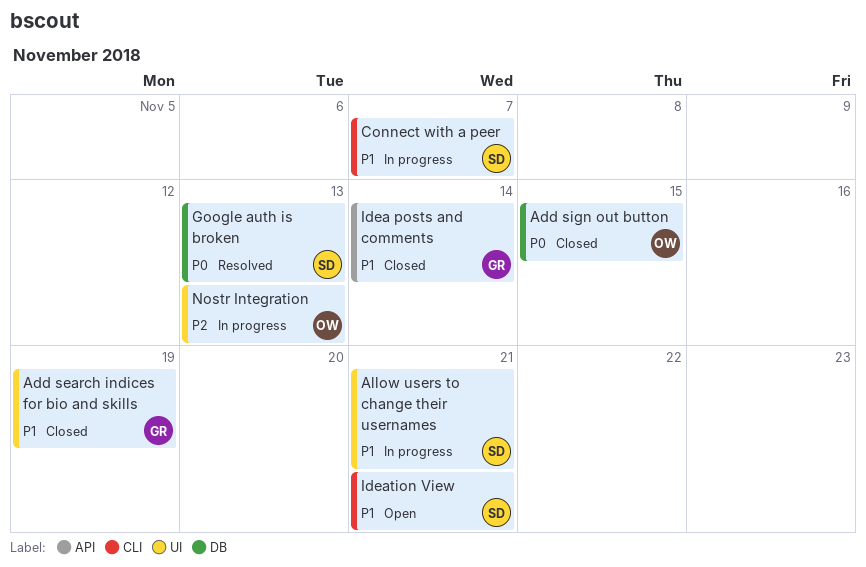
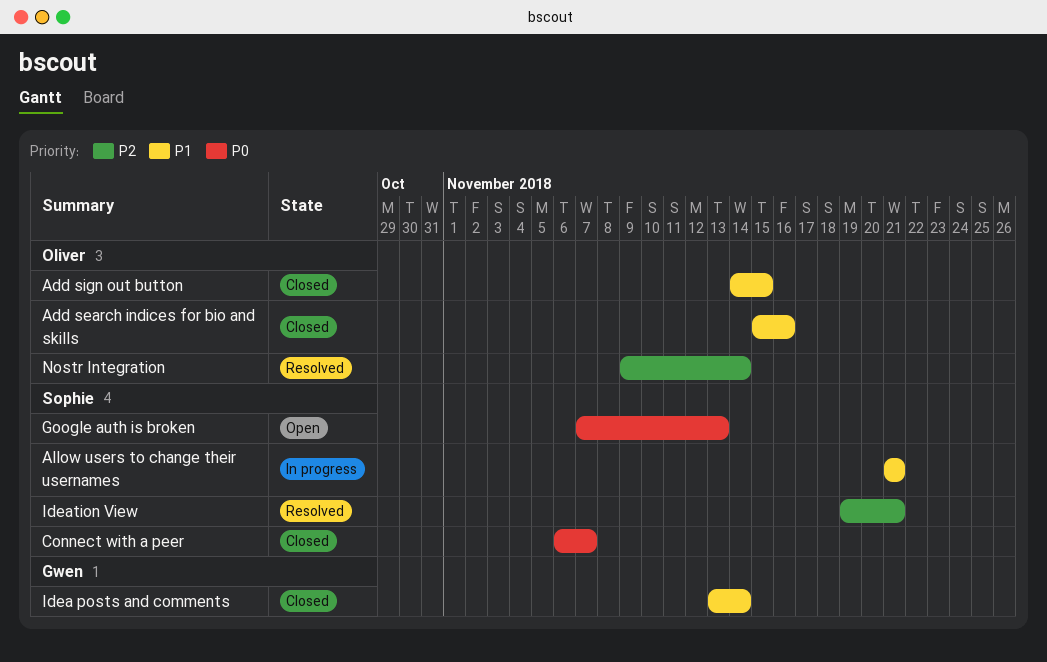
Add search indices for bio and skills, owner: Gwen -> Oliver
Add search indices for bio and skills, due: Nov 19 -> Nov 16
Add sign out button, priority: P0 -> P1
Connect with a peer, status: In progress -> Closed
Connect with a peer, priority: P1 -> P0
Google auth is broken, status: Resolved -> Open
Ideation View, status: Open -> Resolved
Ideation View, priority: P1 -> P2
Nostr Integration, status: In progress -> Resolved
Nostr Integration, due: Nov 13 -> Nov 14

